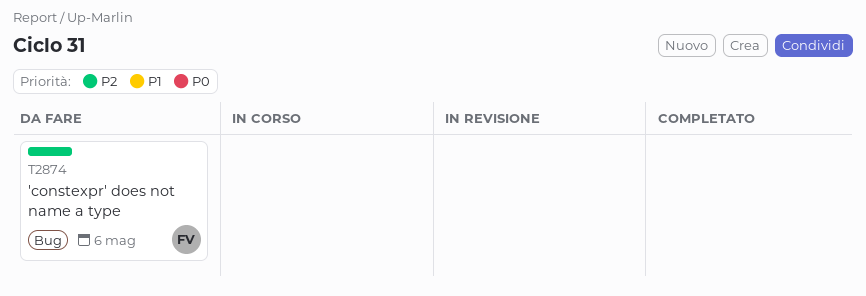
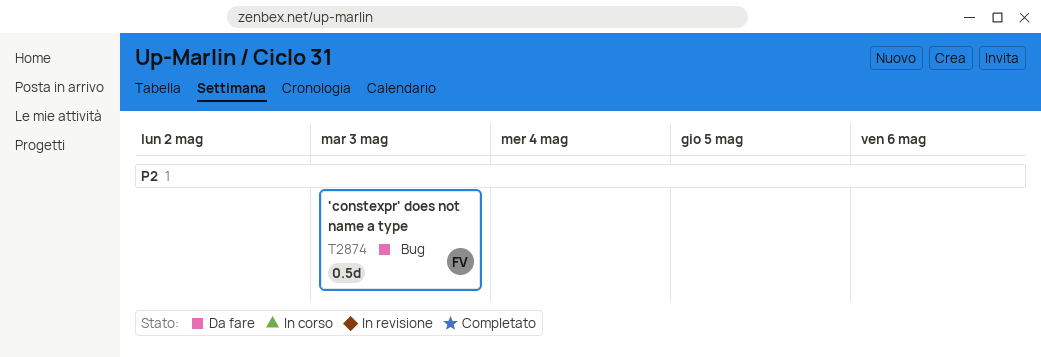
T2874, due: May 6 -> May 3

